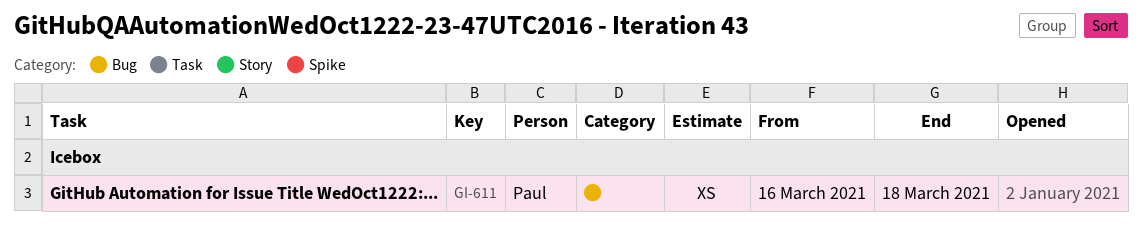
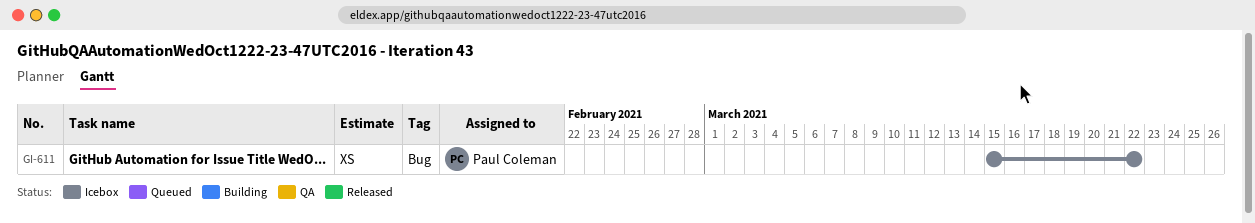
GI-611, start: Mar 16 -> Mar 15
GI-611, due: Mar 18 -> Mar 22

